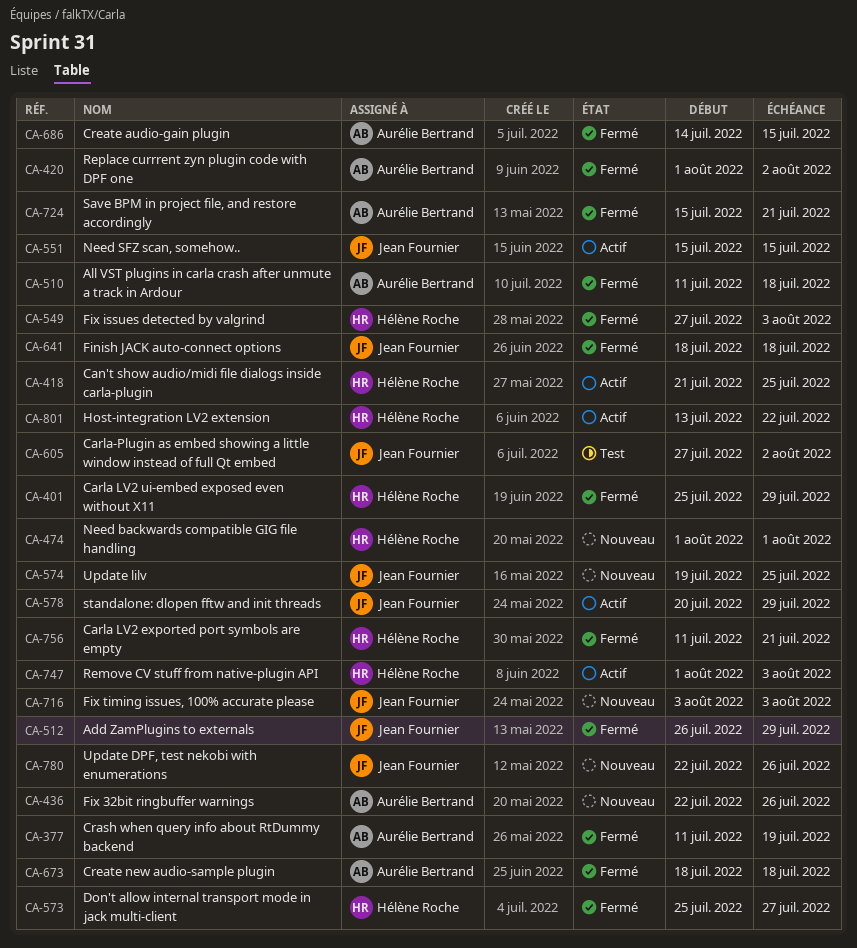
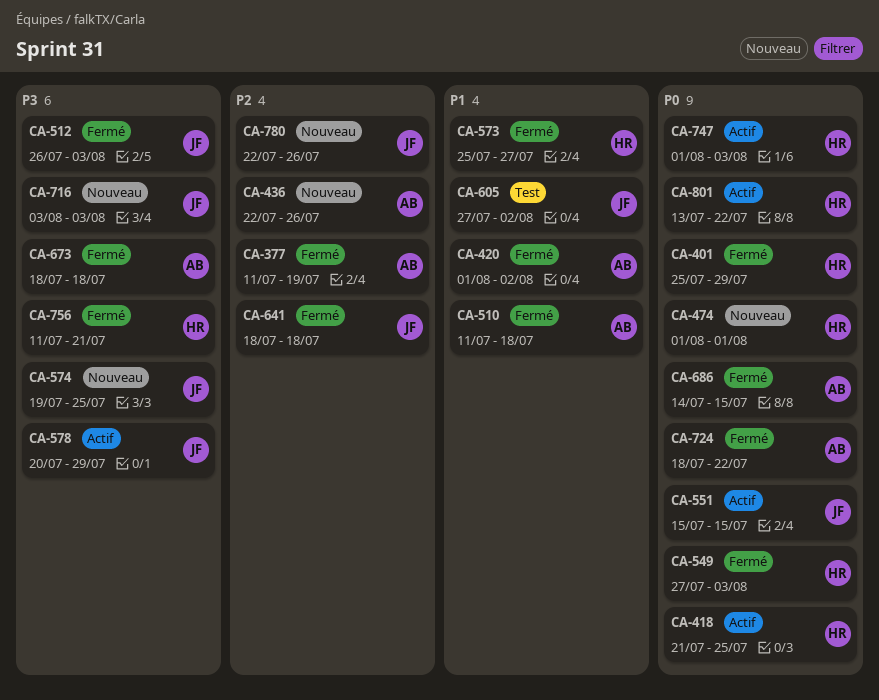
CA-512, due: Jul 29 -> Aug 3
CA-724, start: Jul 15 -> Jul 18
CA-724, due: Jul 21 -> Jul 22

